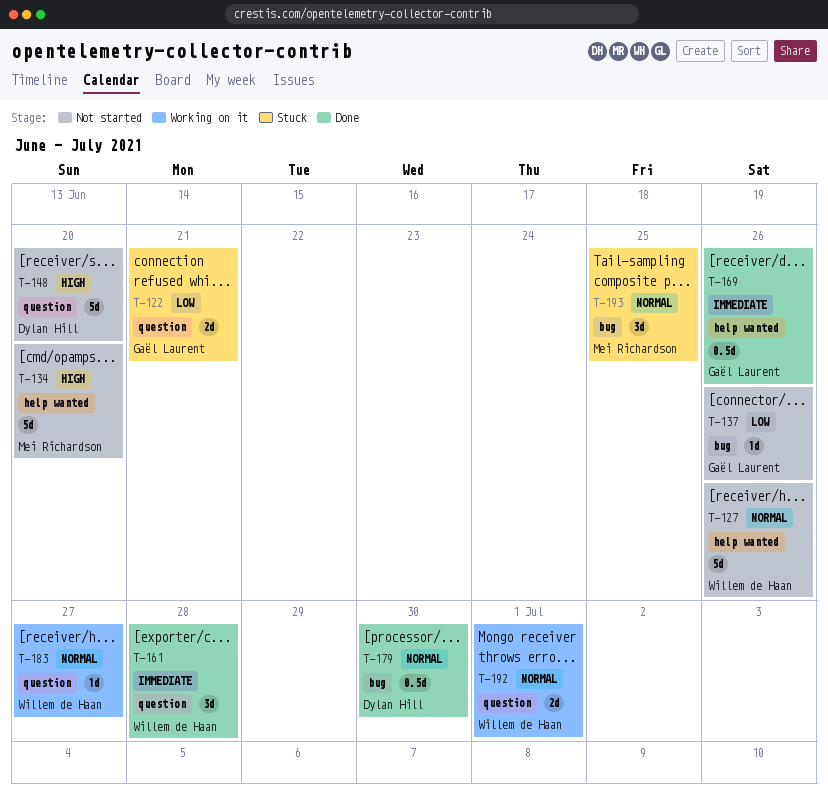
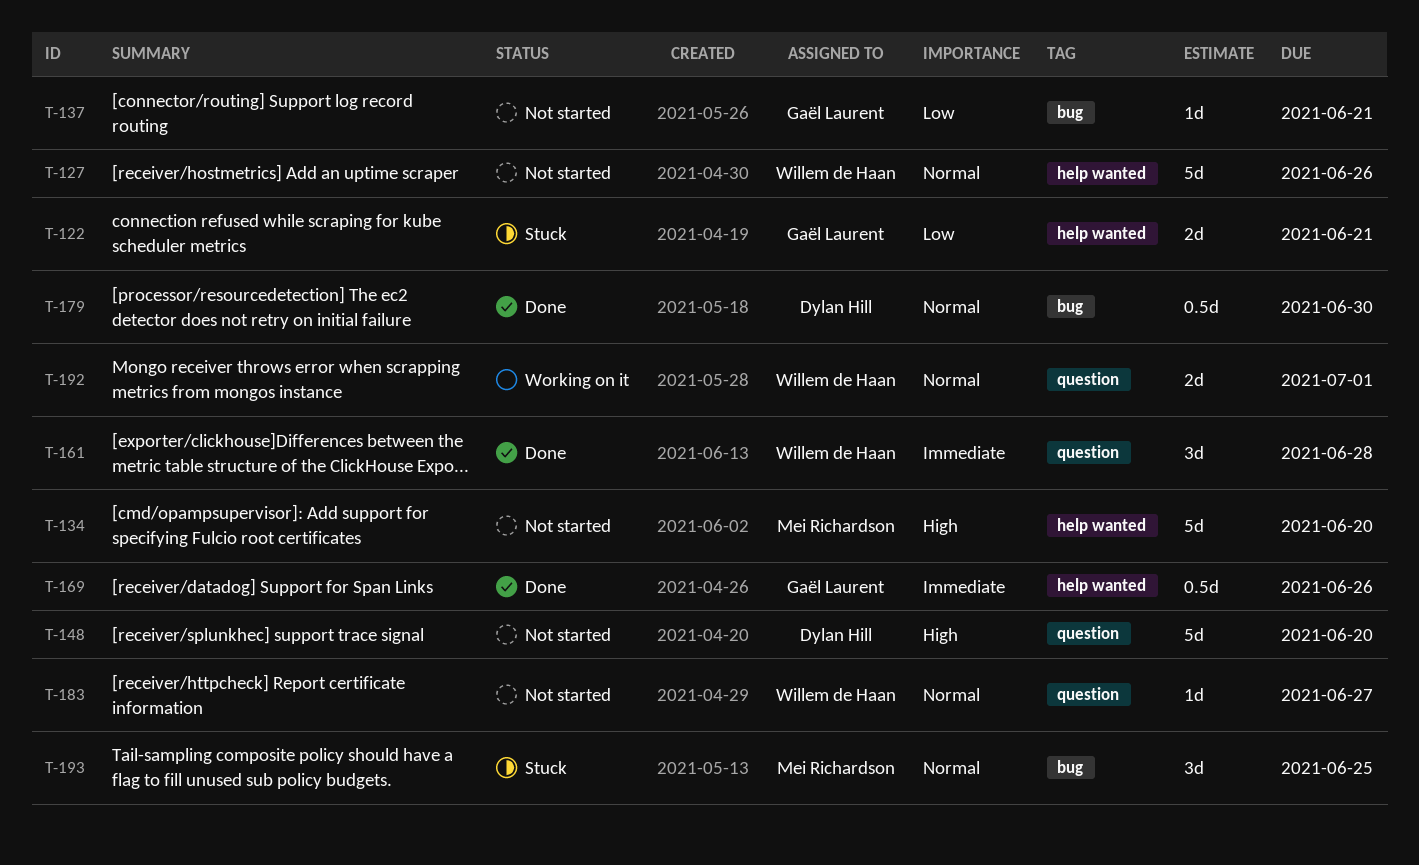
T-122, label: question -> help wanted
T-137, due: Jun 26 -> Jun 21
T-183, status: Working on it -> Not started

